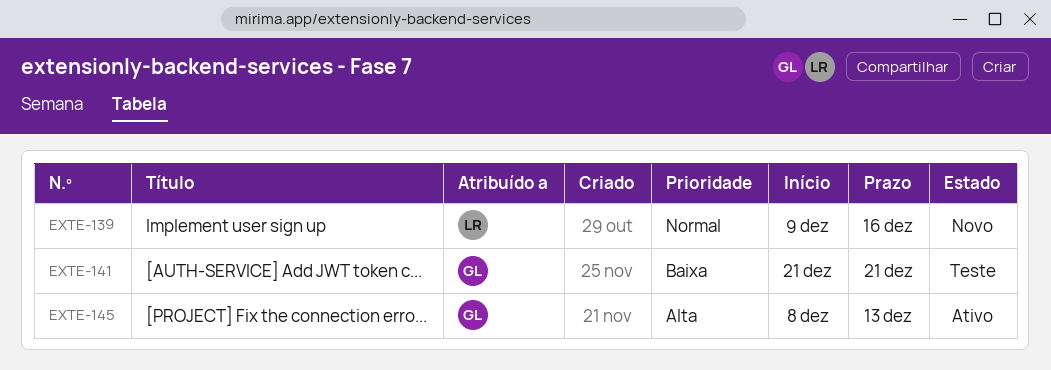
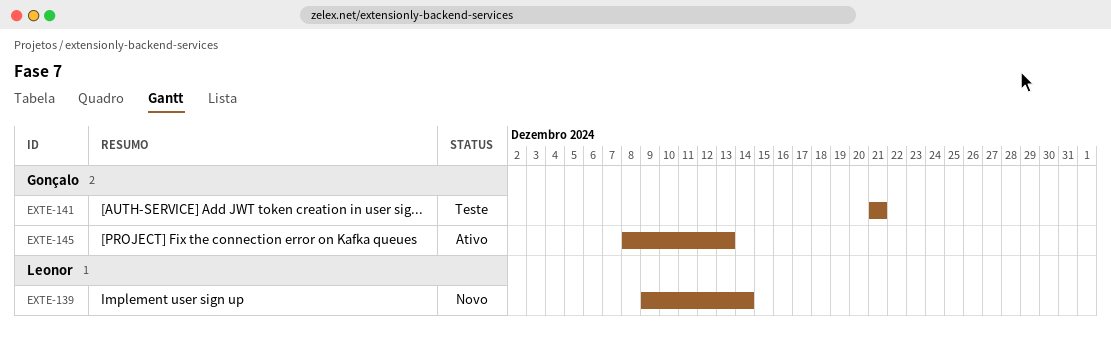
EXTE-139, due: Dec 16 -> Dec 14

